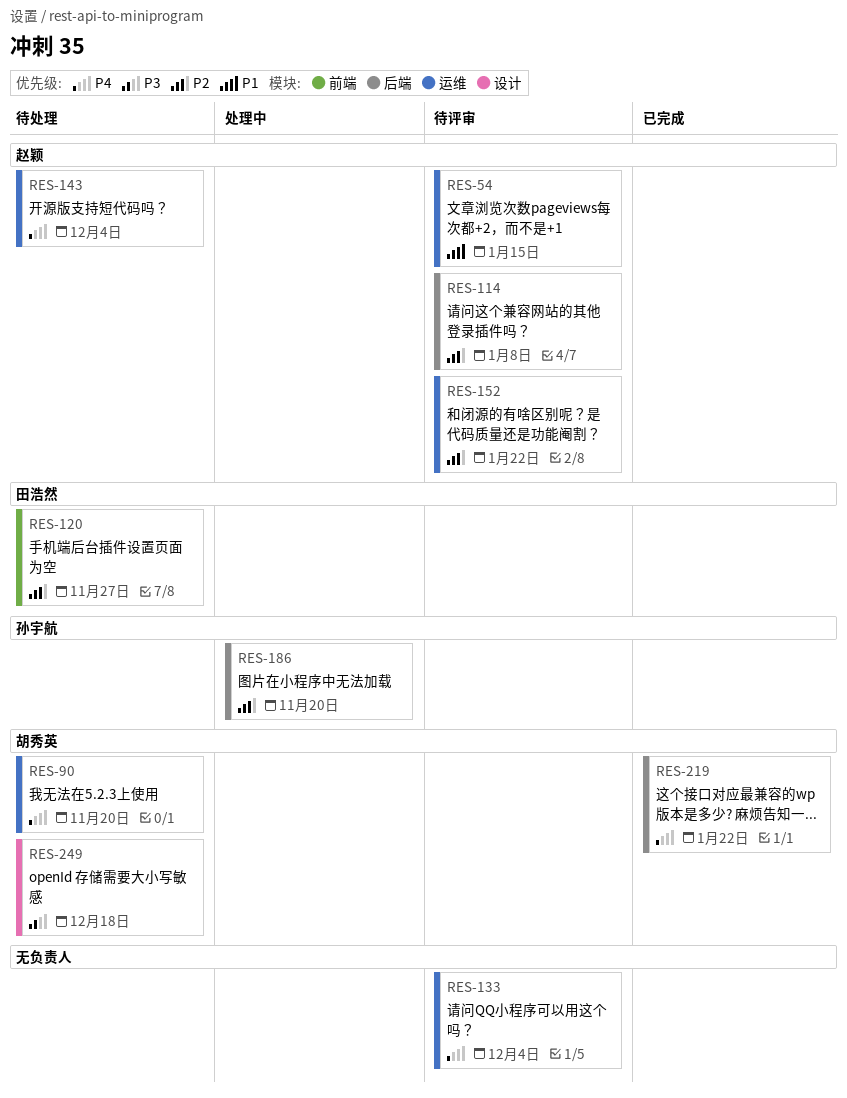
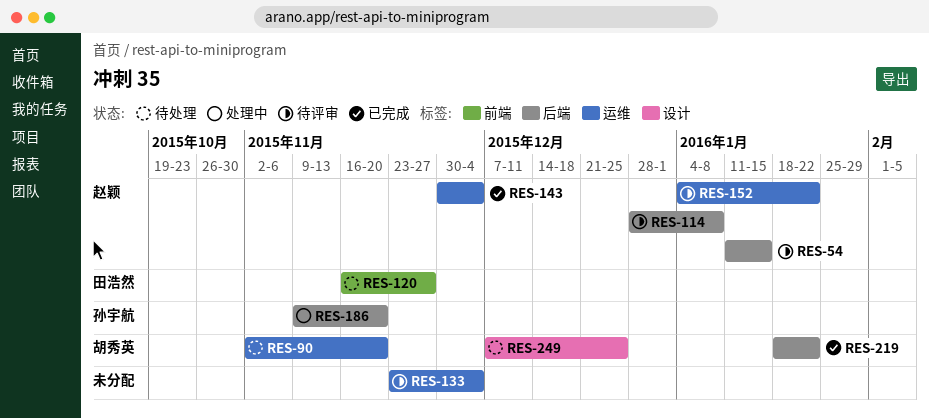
RES-54, label: 运维 -> 后端
RES-143, status: 待处理 -> 已完成
RES-249, due: Dec 18 -> Dec 25

